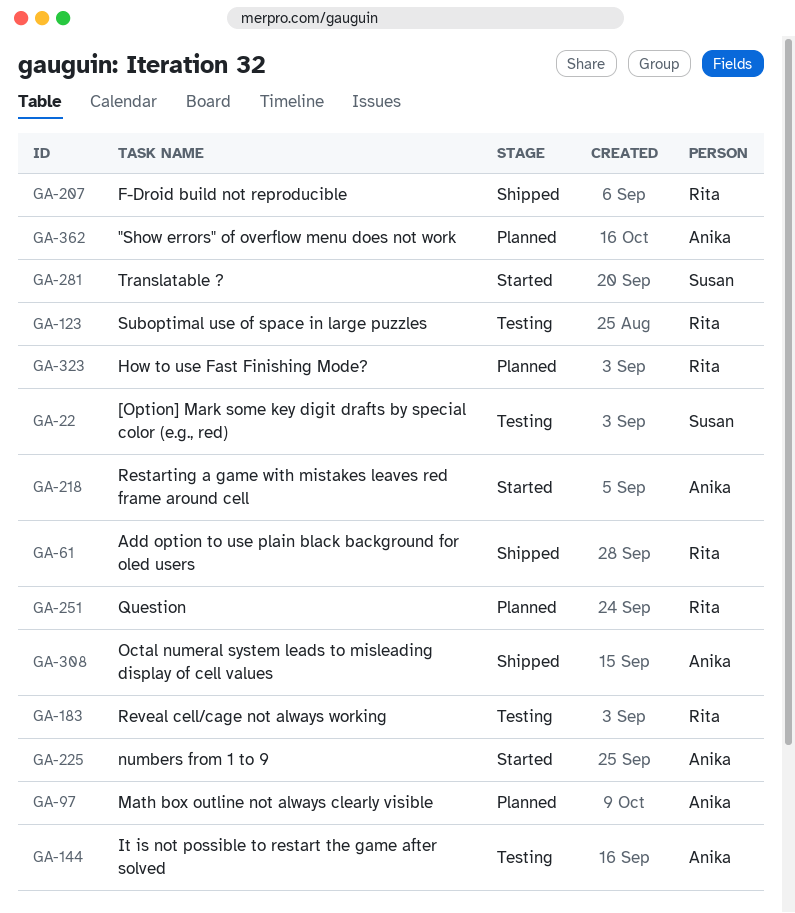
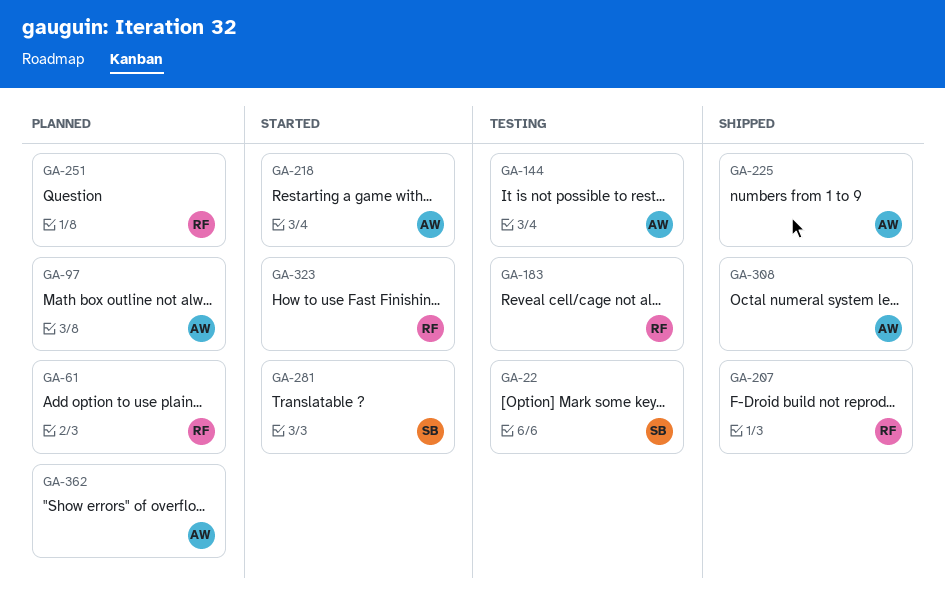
GA-61, status: Shipped -> Planned
GA-123: present -> none
GA-225, status: Started -> Shipped
GA-323, status: Planned -> Started

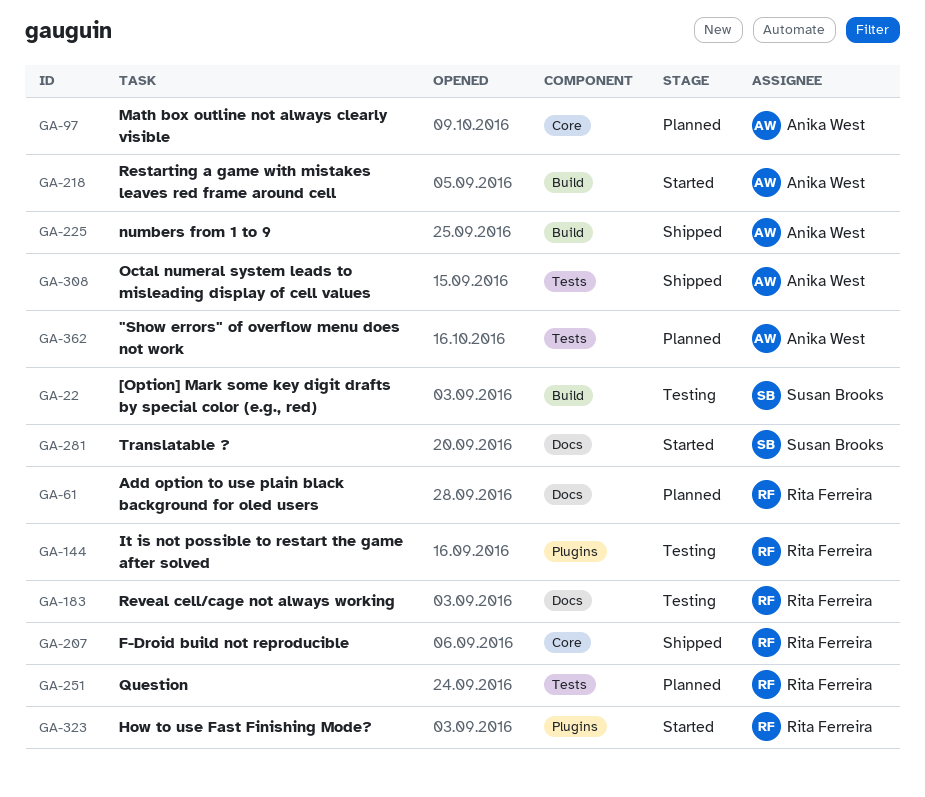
GA-144, owner: Anika West -> Rita Ferreira

